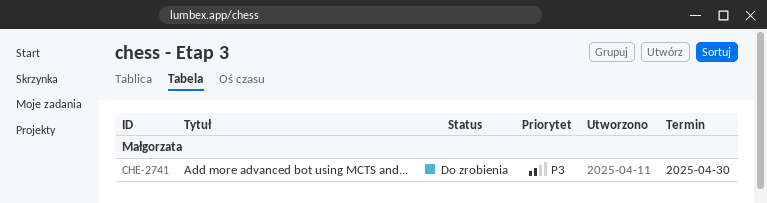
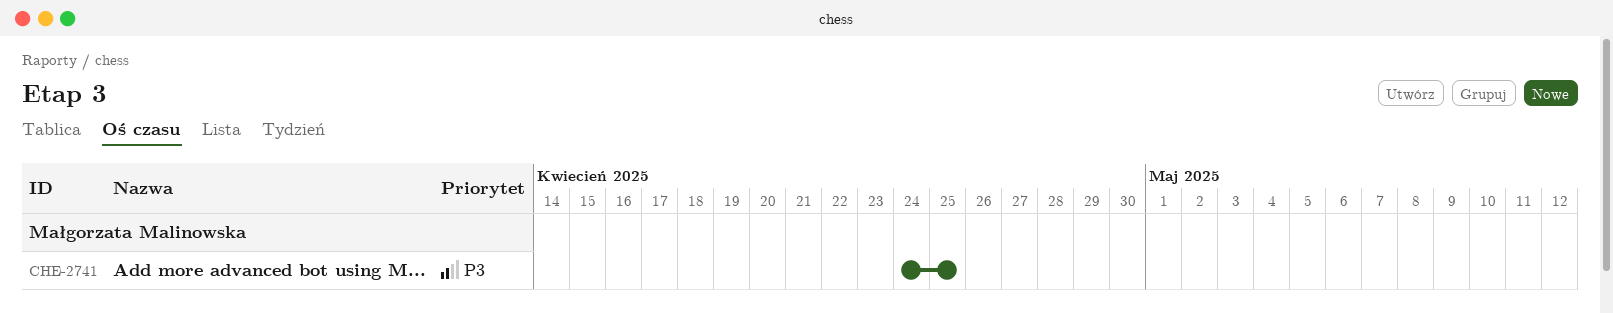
CHE-2741, due: Apr 30 -> Apr 25

